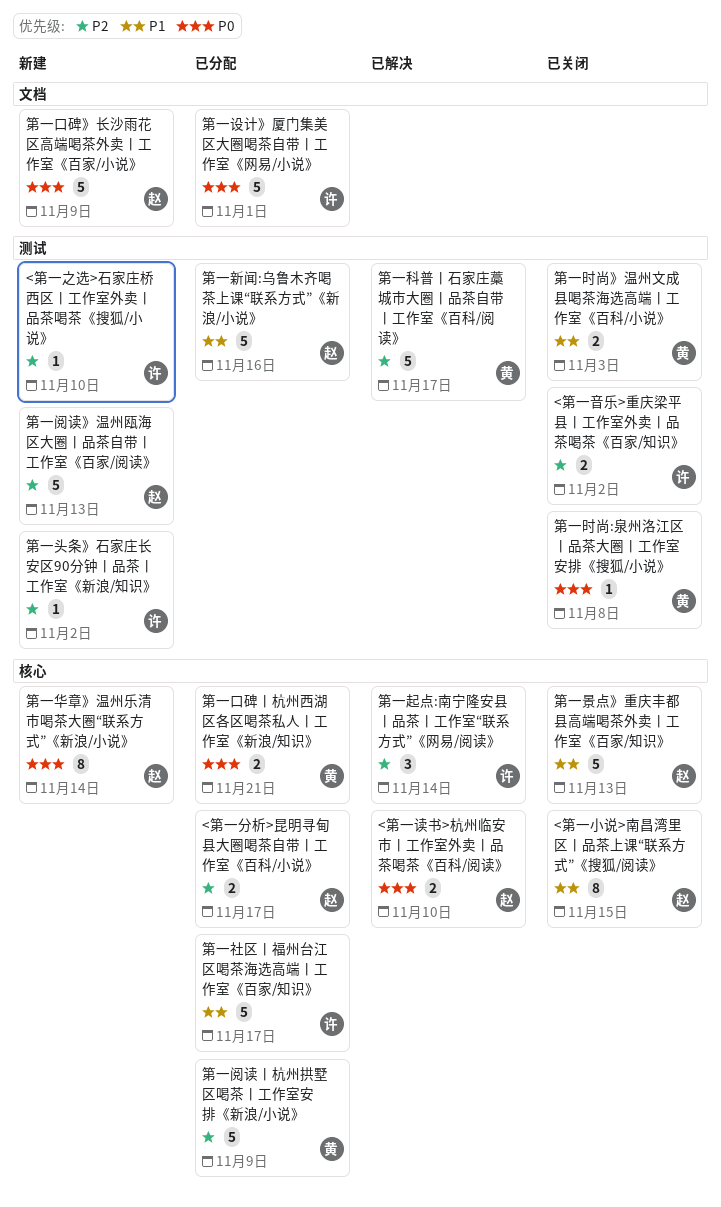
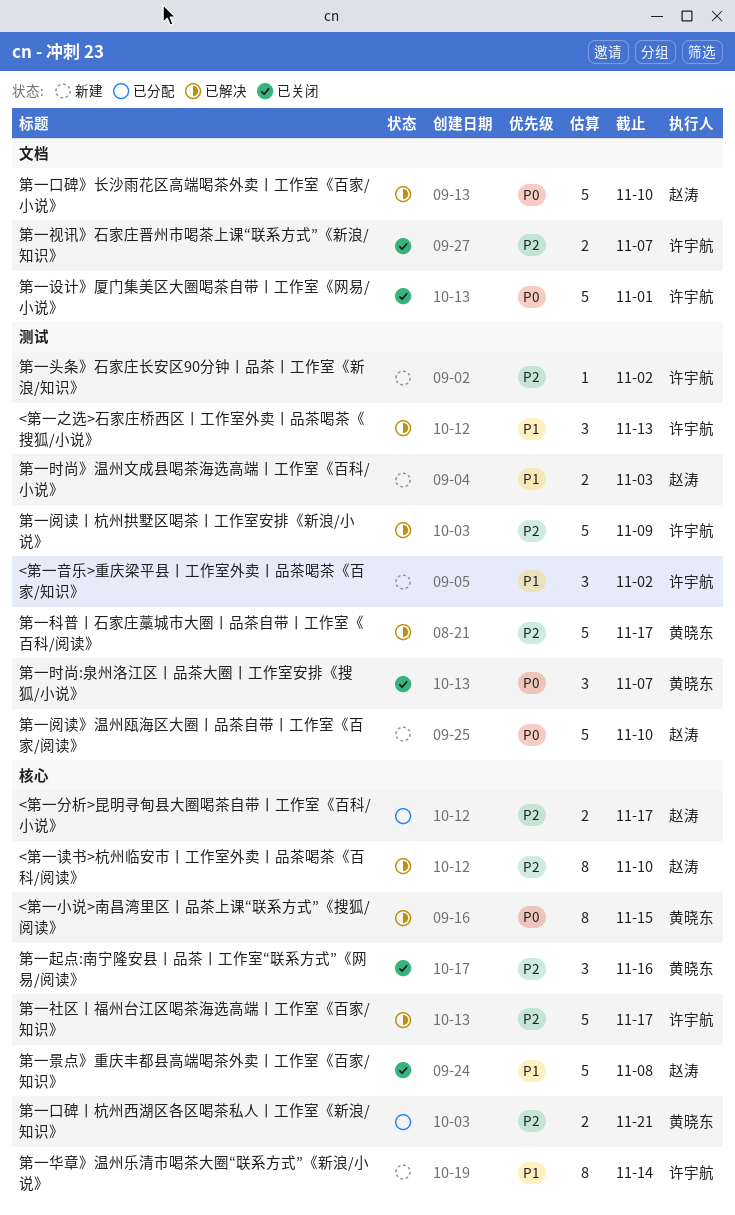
<第一之选>石家庄桥西区丨工作室外卖丨品茶喝茶《搜狐/小说》, status: 新建 -> 已解决
<第一之选>石家庄桥西区丨工作室外卖丨品茶喝茶《搜狐/小说》, priority: P2 -> P1
<第一之选>石家庄桥西区丨工作室外卖丨品茶喝茶《搜狐/小说》, estimate: 1 -> 3
<第一之选>石家庄桥西区丨工作室外卖丨品茶喝茶《搜狐/小说》, due: Nov 10 -> Nov 13
<第一小说>南昌湾里区丨品茶上课“联系方式”《搜狐/阅读》, status: 已关闭 -> 已解决
<第一小说>南昌湾里区丨品茶上课“联系方式”《搜狐/阅读》, owner: 赵涛 -> 黄晓东
<第一小说>南昌湾里区丨品茶上课“联系方式”《搜狐/阅读》, priority: P1 -> P0
<第一读书>杭州临安市丨工作室外卖丨品茶喝茶《百科/阅读》, priority: P0 -> P2
<第一读书>杭州临安市丨工作室外卖丨品茶喝茶《百科/阅读》, estimate: 2 -> 8
<第一音乐>重庆梁平县丨工作室外卖丨品茶喝茶《百家/知识》, status: 已关闭 -> 新建
<第一音乐>重庆梁平县丨工作室外卖丨品茶喝茶《百家/知识》, priority: P2 -> P1
<第一音乐>重庆梁平县丨工作室外卖丨品茶喝茶《百家/知识》, estimate: 2 -> 3
第一华章》温州乐清市喝茶大圈“联系方式”《新浪/小说》, owner: 赵涛 -> 许宇航
第一华章》温州乐清市喝茶大圈“联系方式”《新浪/小说》, priority: P0 -> P1
第一口碑》长沙雨花区高端喝茶外卖丨工作室《百家/小说》, status: 新建 -> 已解决
第一口碑》长沙雨花区高端喝茶外卖丨工作室《百家/小说》, due: Nov 9 -> Nov 10
第一口碑丨杭州西湖区各区喝茶私人丨工作室《新浪/知识》, priority: P0 -> P2
第一新闻:乌鲁木齐喝茶上课“联系方式”《新浪/小说》: present -> none
第一时尚:泉州洛江区丨品茶大圈丨工作室安排《搜狐/小说》, estimate: 1 -> 3
第一时尚:泉州洛江区丨品茶大圈丨工作室安排《搜狐/小说》, due: Nov 8 -> Nov 7
第一时尚》温州文成县喝茶海选高端丨工作室《百科/小说》, status: 已关闭 -> 新建
第一时尚》温州文成县喝茶海选高端丨工作室《百科/小说》, owner: 黄晓东 -> 赵涛
第一景点》重庆丰都县高端喝茶外卖丨工作室《百家/知识》, due: Nov 13 -> Nov 8
第一社区丨福州台江区喝茶海选高端丨工作室《百家/知识》, status: 已分配 -> 已解决
第一社区丨福州台江区喝茶海选高端丨工作室《百家/知识》, priority: P1 -> P2
第一视讯》石家庄晋州市喝茶上课“联系方式”《新浪/知识》: none -> present
第一设计》厦门集美区大圈喝茶自带丨工作室《网易/小说》, status: 已分配 -> 已关闭
第一起点:南宁隆安县丨品茶丨工作室“联系方式”《网易/阅读》, status: 已解决 -> 已关闭
第一起点:南宁隆安县丨品茶丨工作室“联系方式”《网易/阅读》, owner: 许宇航 -> 黄晓东
第一起点:南宁隆安县丨品茶丨工作室“联系方式”《网易/阅读》, due: Nov 14 -> Nov 16
第一阅读》温州瓯海区大圈丨品茶自带丨工作室《百家/阅读》, priority: P2 -> P0
第一阅读》温州瓯海区大圈丨品茶自带丨工作室《百家/阅读》, due: Nov 13 -> Nov 10
第一阅读丨杭州拱墅区喝茶丨工作室安排《新浪/小说》, status: 已分配 -> 已解决
第一阅读丨杭州拱墅区喝茶丨工作室安排《新浪/小说》, owner: 黄晓东 -> 许宇航
第一阅读丨杭州拱墅区喝茶丨工作室安排《新浪/小说》, label: 核心 -> 测试

